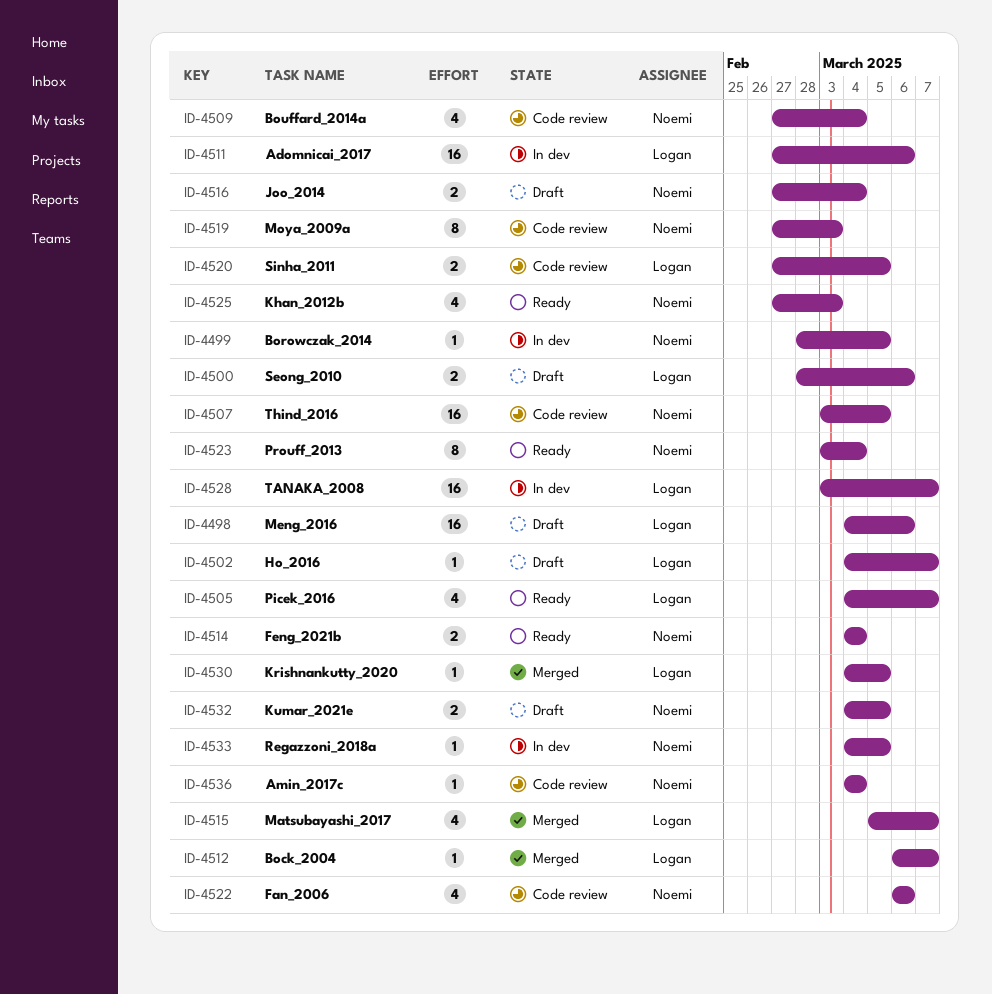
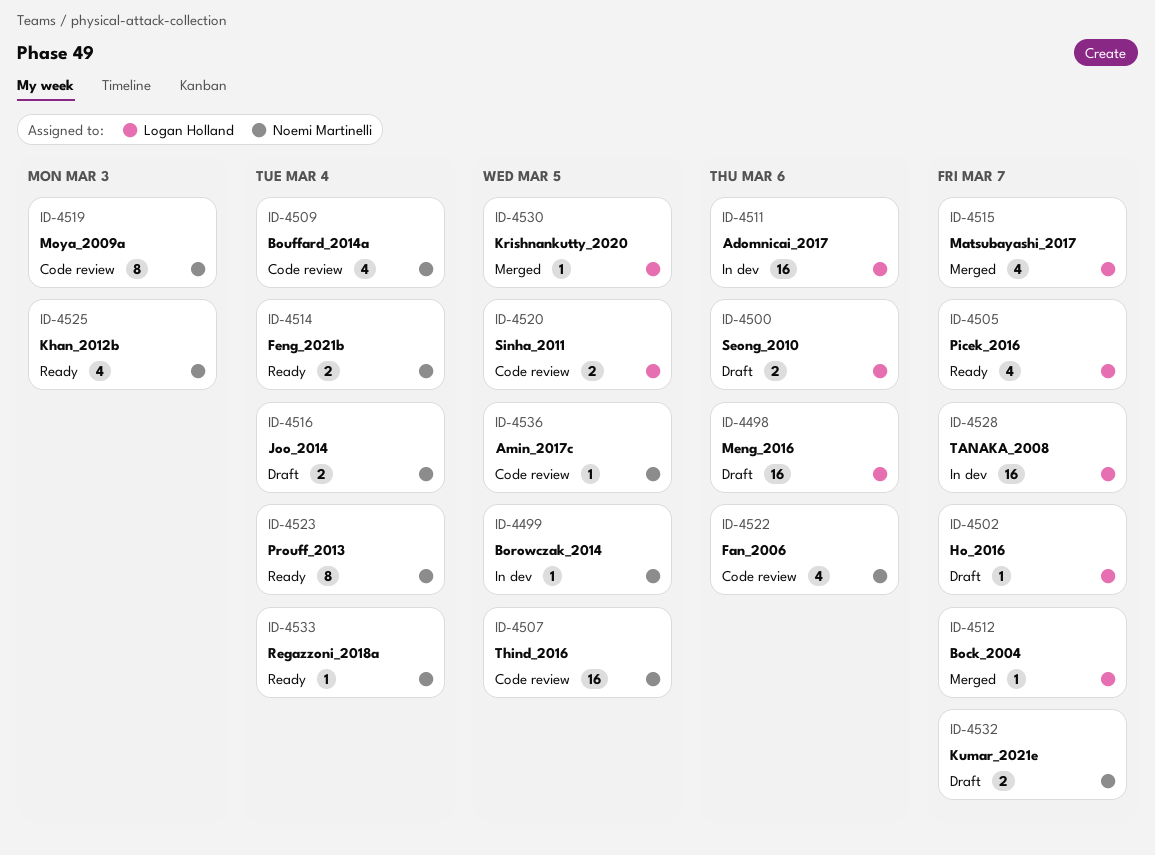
ID-4532, due: Mar 5 -> Mar 7
ID-4533, status: In dev -> Ready
ID-4533, due: Mar 5 -> Mar 4
ID-4536, due: Mar 4 -> Mar 5

